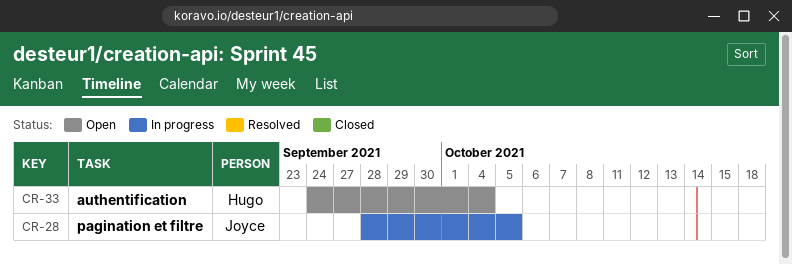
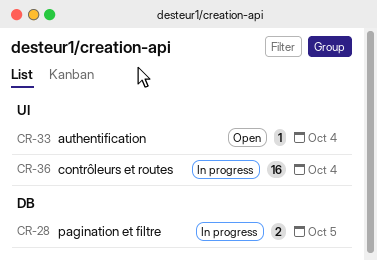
CR-36: none -> present

